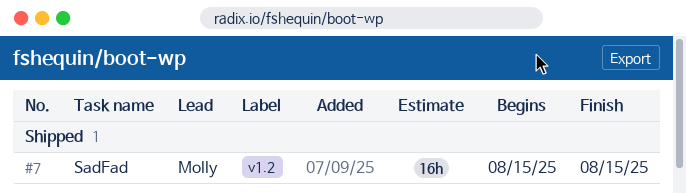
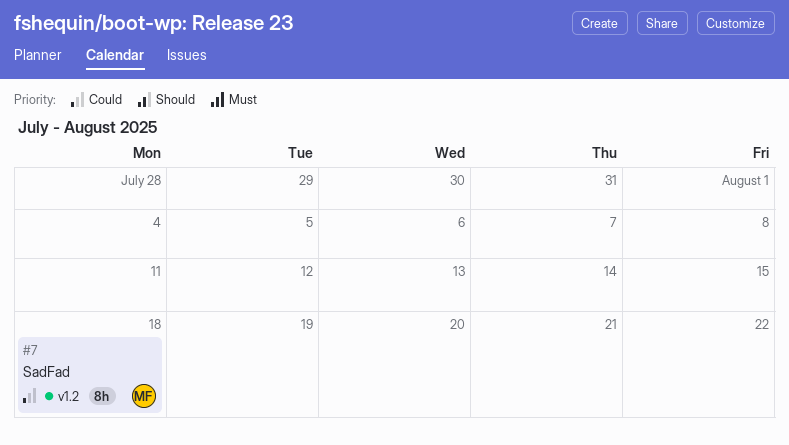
#7, estimate: 16h -> 8h
#7, due: Aug 15 -> Aug 18

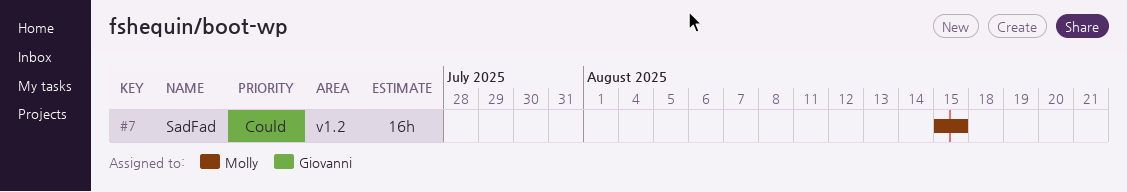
#7, estimate: 8h -> 16h
#7, due: Aug 18 -> Aug 15

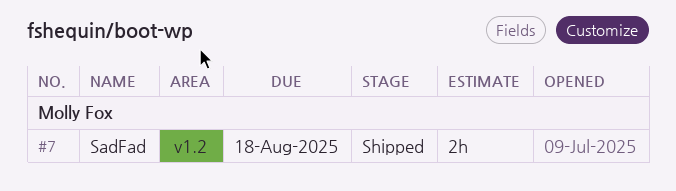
#7, estimate: 16h -> 2h
#7, due: Aug 15 -> Aug 18

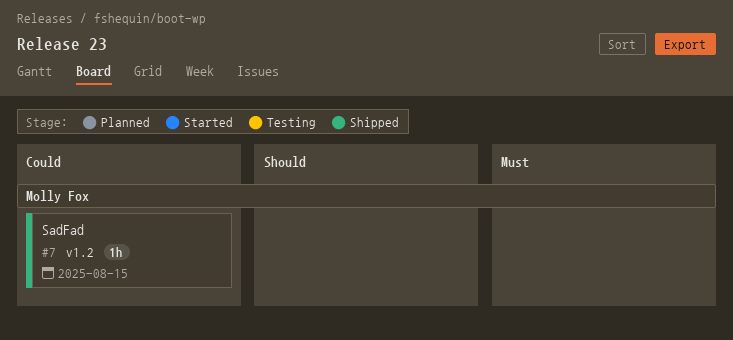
#7, estimate: 2h -> 1h
#7, due: Aug 18 -> Aug 15

